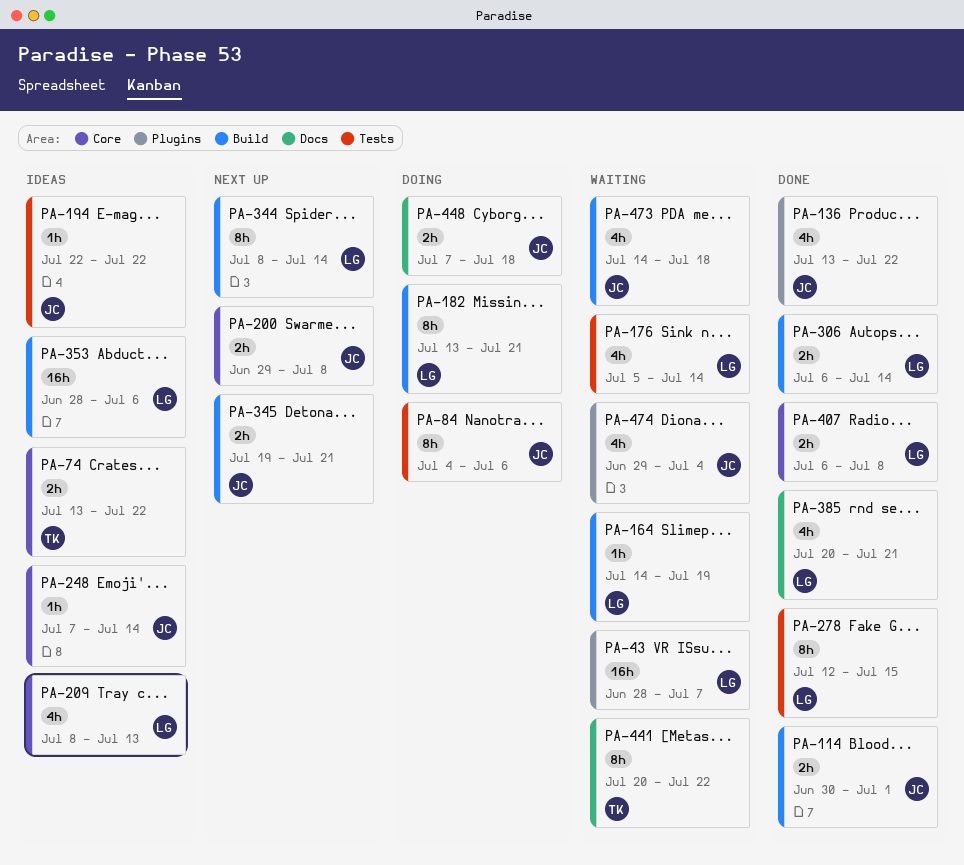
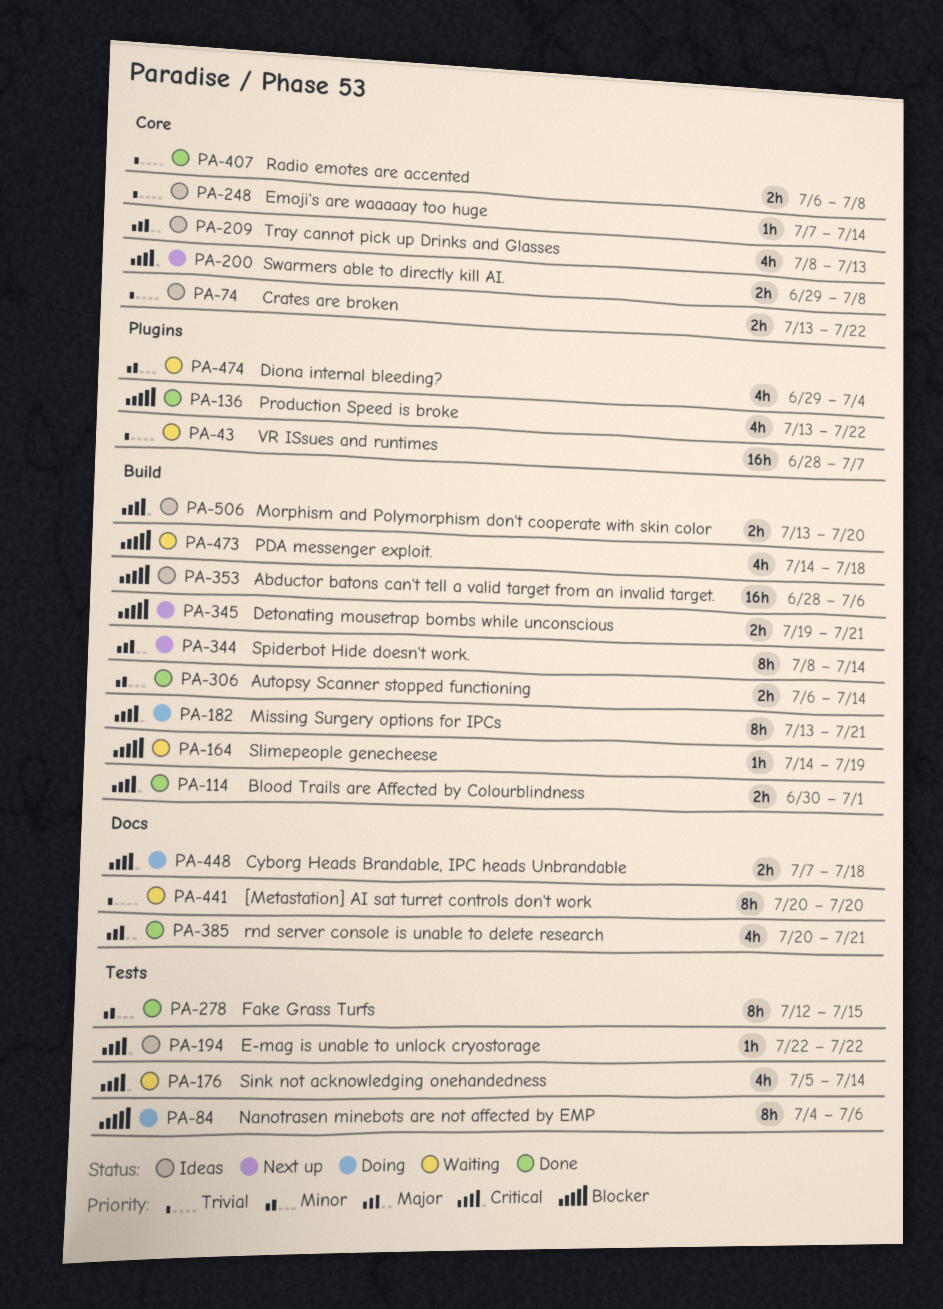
PA-441, due: Jul 22 -> Jul 20
PA-506: none -> present

